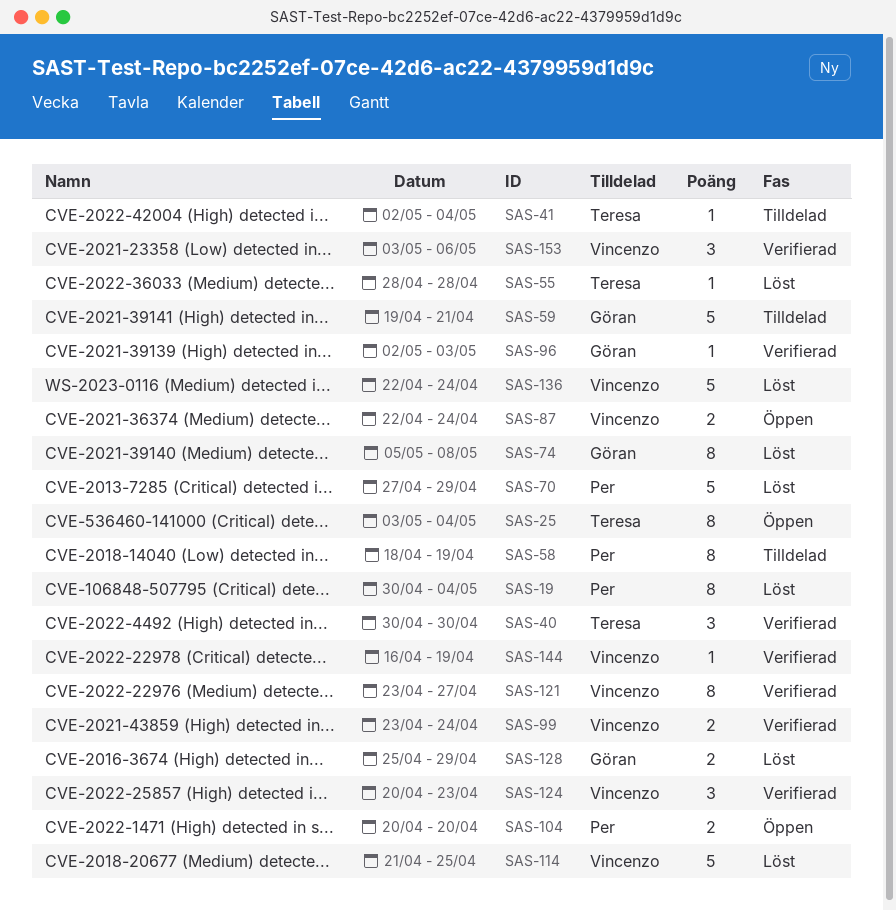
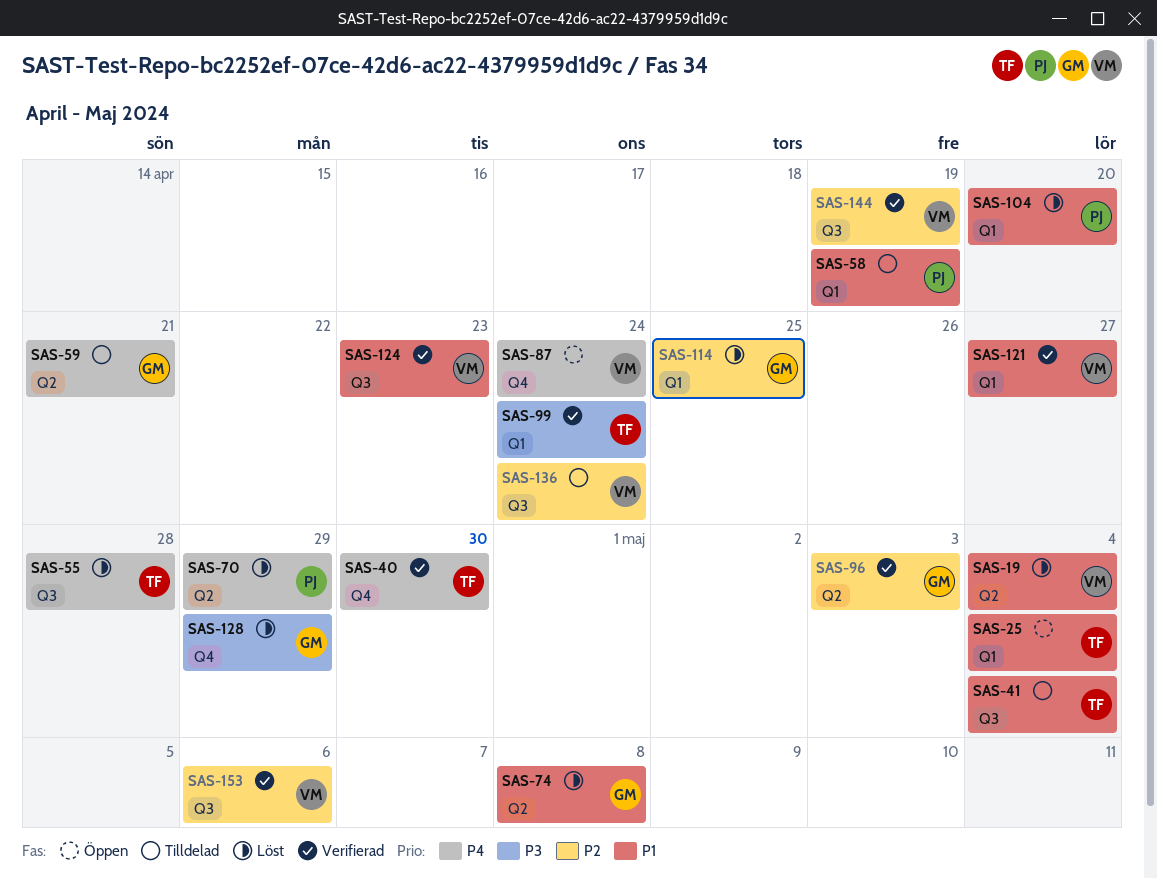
SAS-19, owner: Per -> Vincenzo
SAS-99, owner: Vincenzo -> Teresa
SAS-104, status: Öppen -> Löst
SAS-114, owner: Vincenzo -> Göran
SAS-136, status: Löst -> Tilldelad

